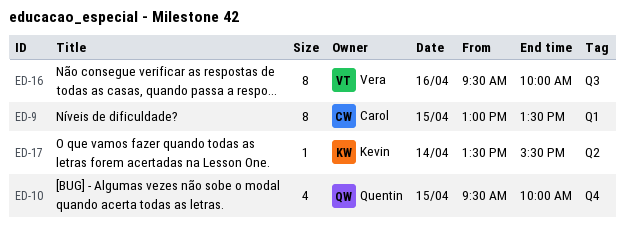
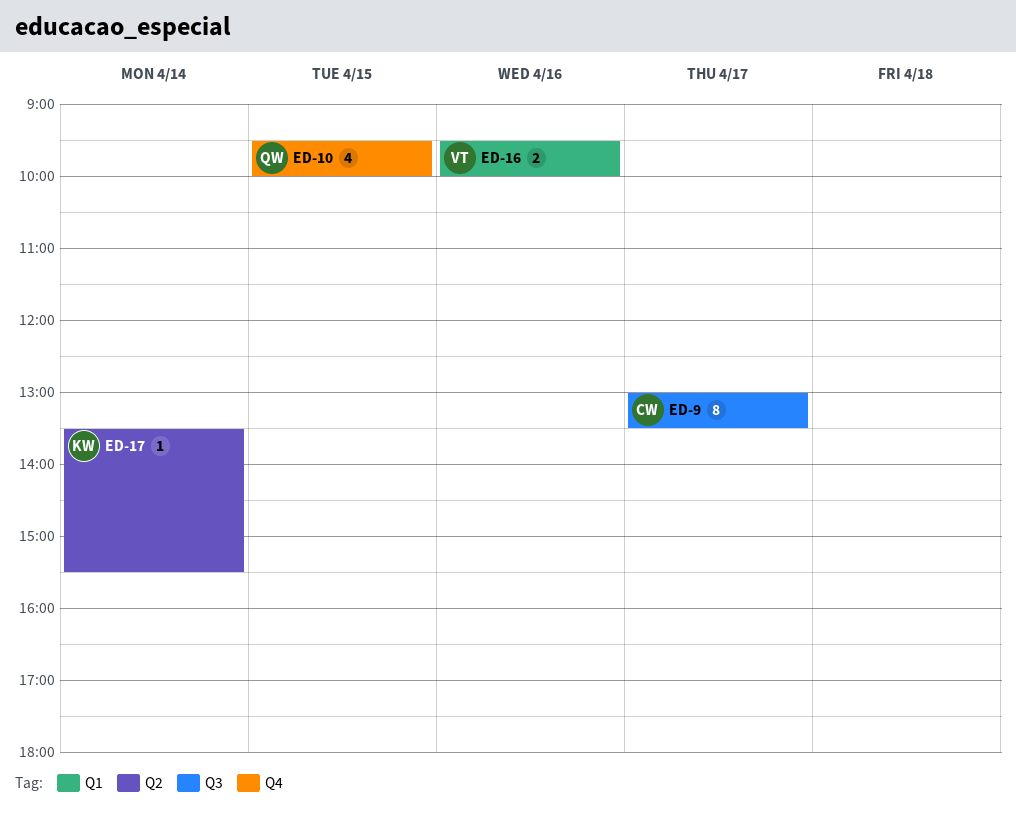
ED-9, label: Q1 -> Q3
ED-9, day: Apr 15 -> Apr 17
ED-16, label: Q3 -> Q1
ED-16, estimate: 8 -> 2

